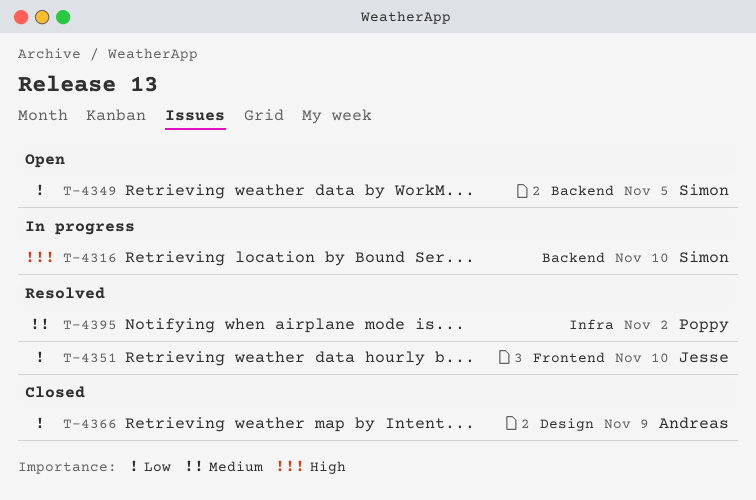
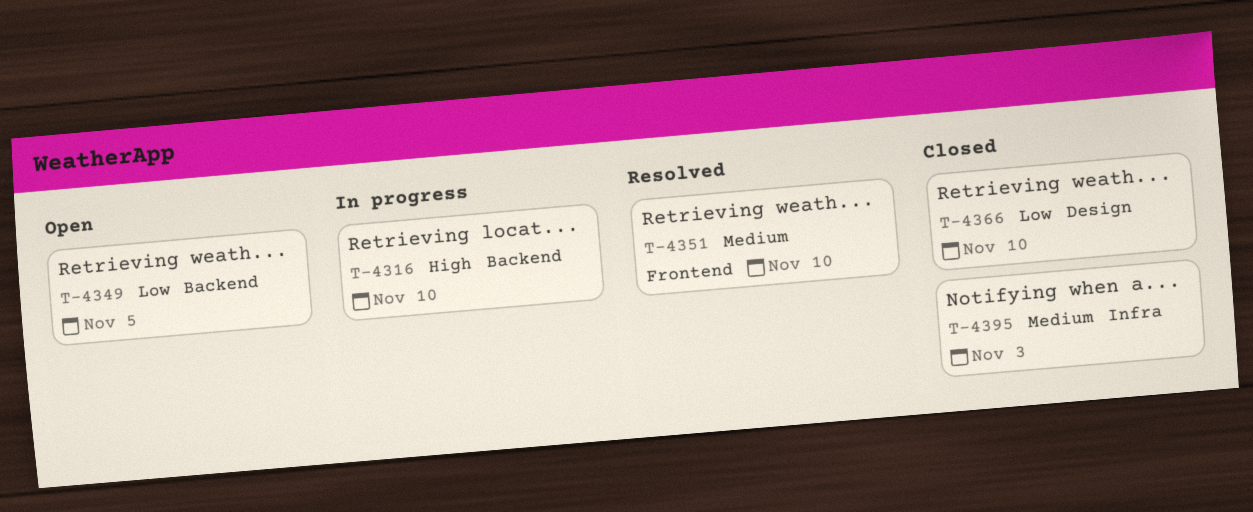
T-4351, priority: Low -> Medium
T-4366, due: Nov 9 -> Nov 10
T-4395, status: Resolved -> Closed
T-4395, due: Nov 2 -> Nov 3

